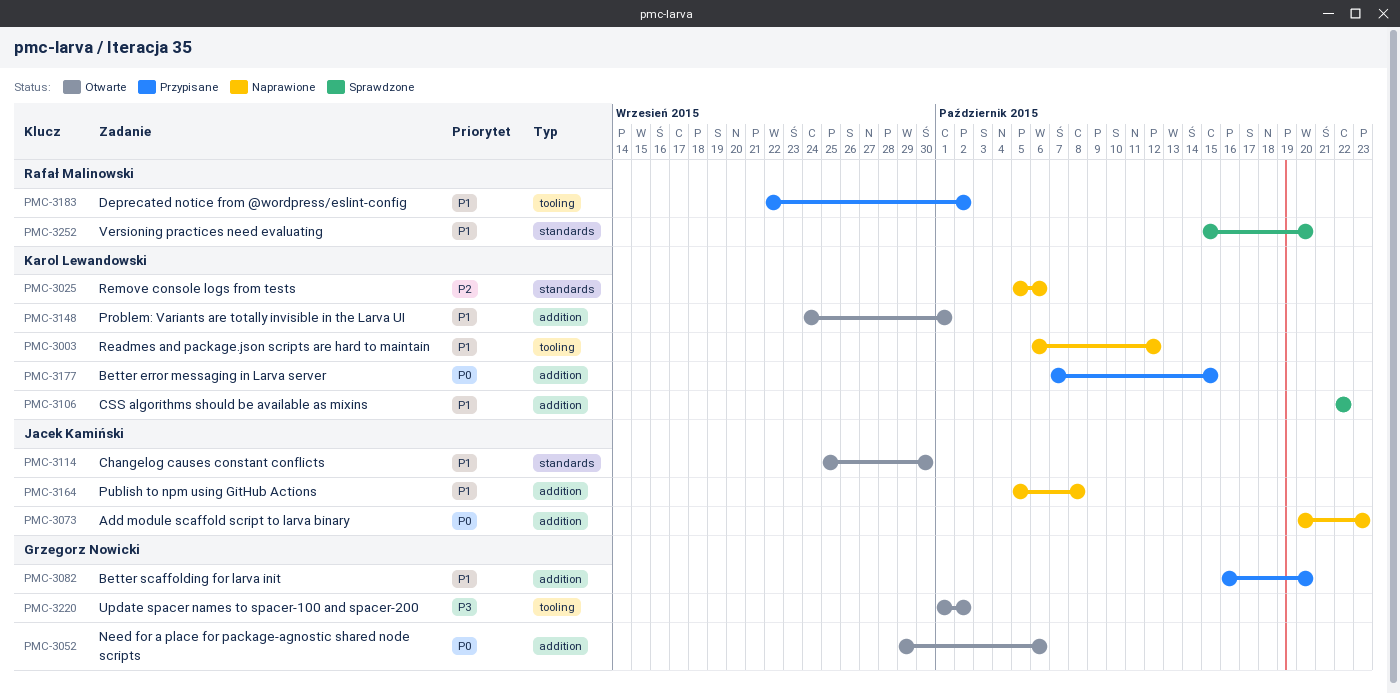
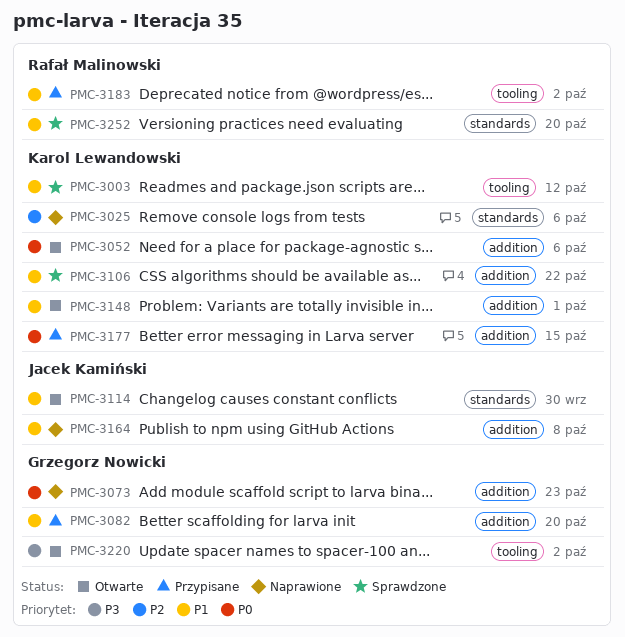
PMC-3003, status: Naprawione -> Sprawdzone
PMC-3052, owner: Grzegorz Nowicki -> Karol Lewandowski
PMC-3073, owner: Jacek Kamiński -> Grzegorz Nowicki

